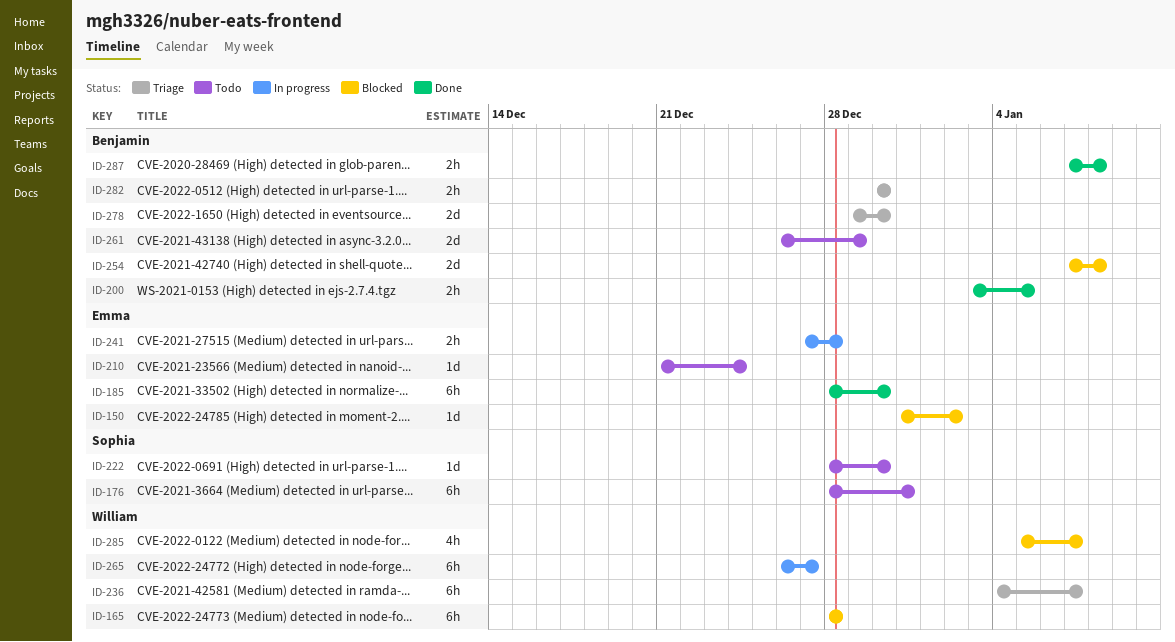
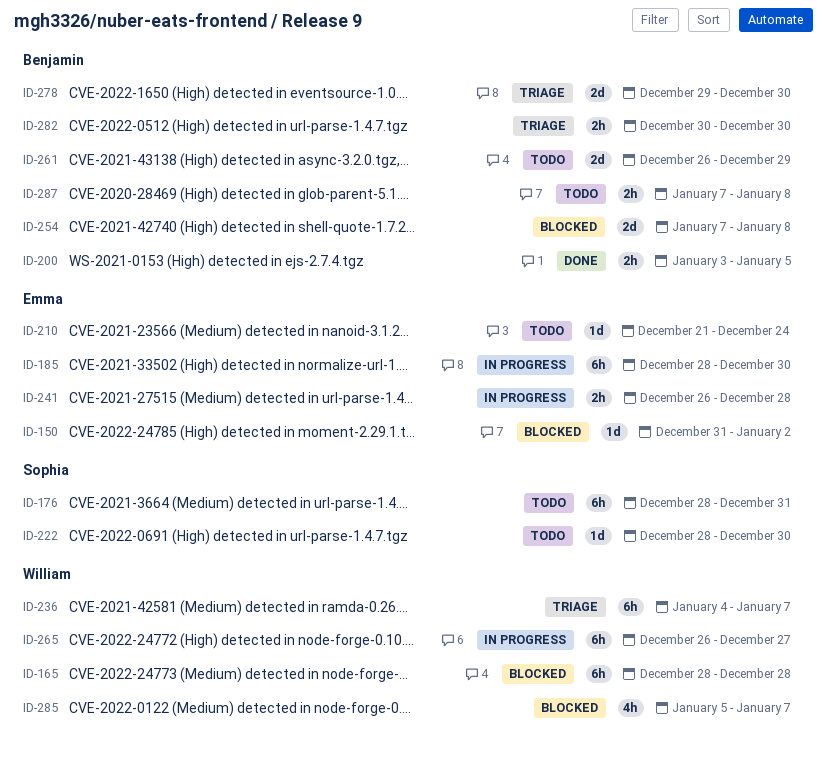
ID-185, status: Done -> In progress
ID-241, start: Dec 27 -> Dec 26
ID-287, status: Done -> Todo

